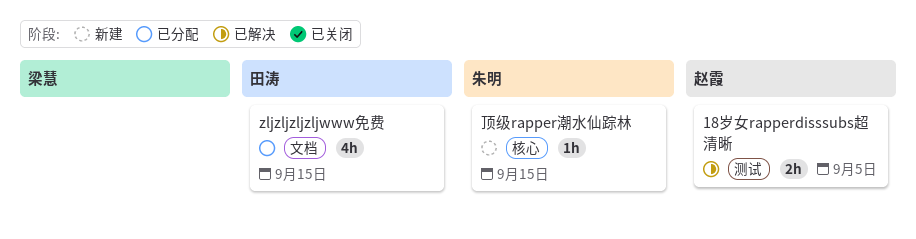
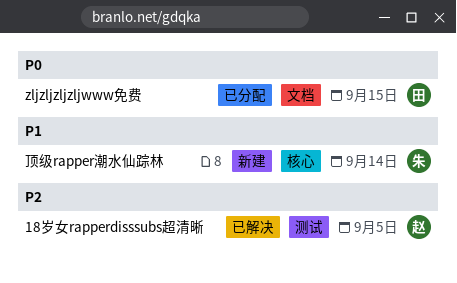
顶级rapper潮水仙踪林, due: Sep 15 -> Sep 14

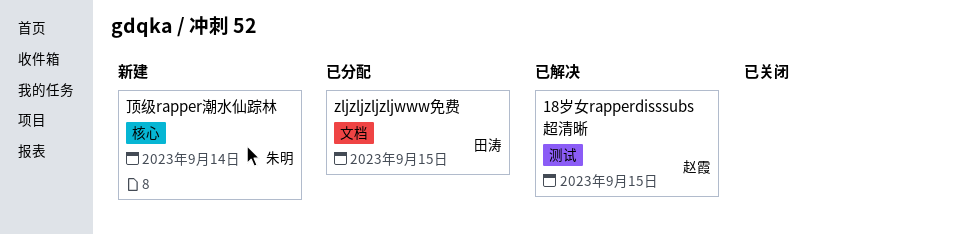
18岁女rapperdisssubs超清晰, due: Sep 5 -> Sep 15

